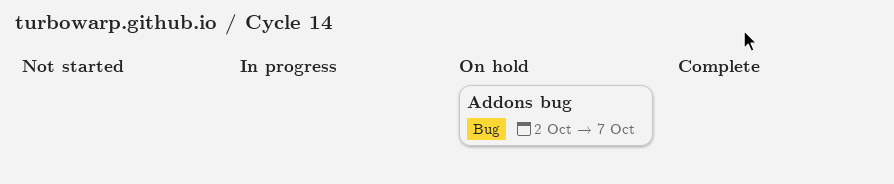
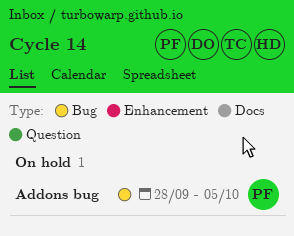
Addons bug, start: Oct 2 -> Sep 28
Addons bug, due: Oct 7 -> Oct 5

